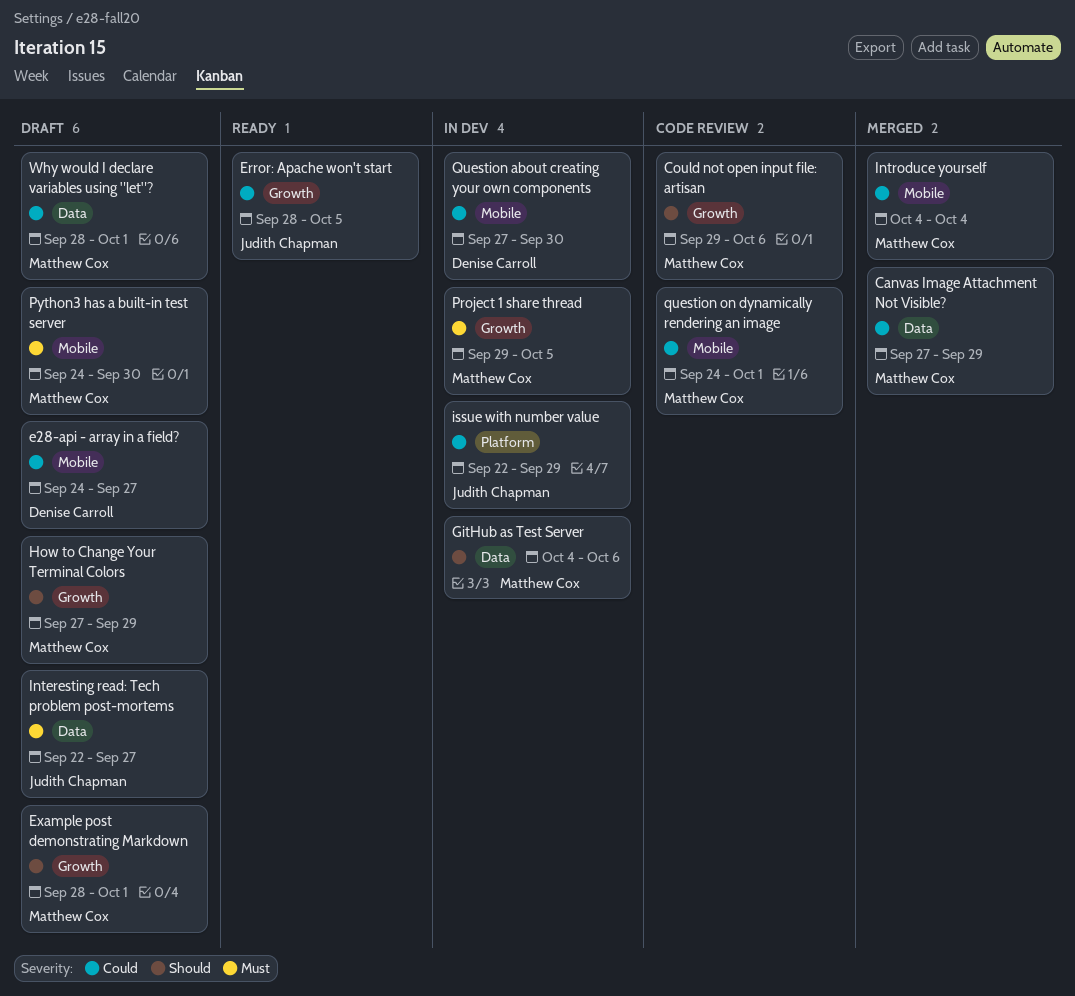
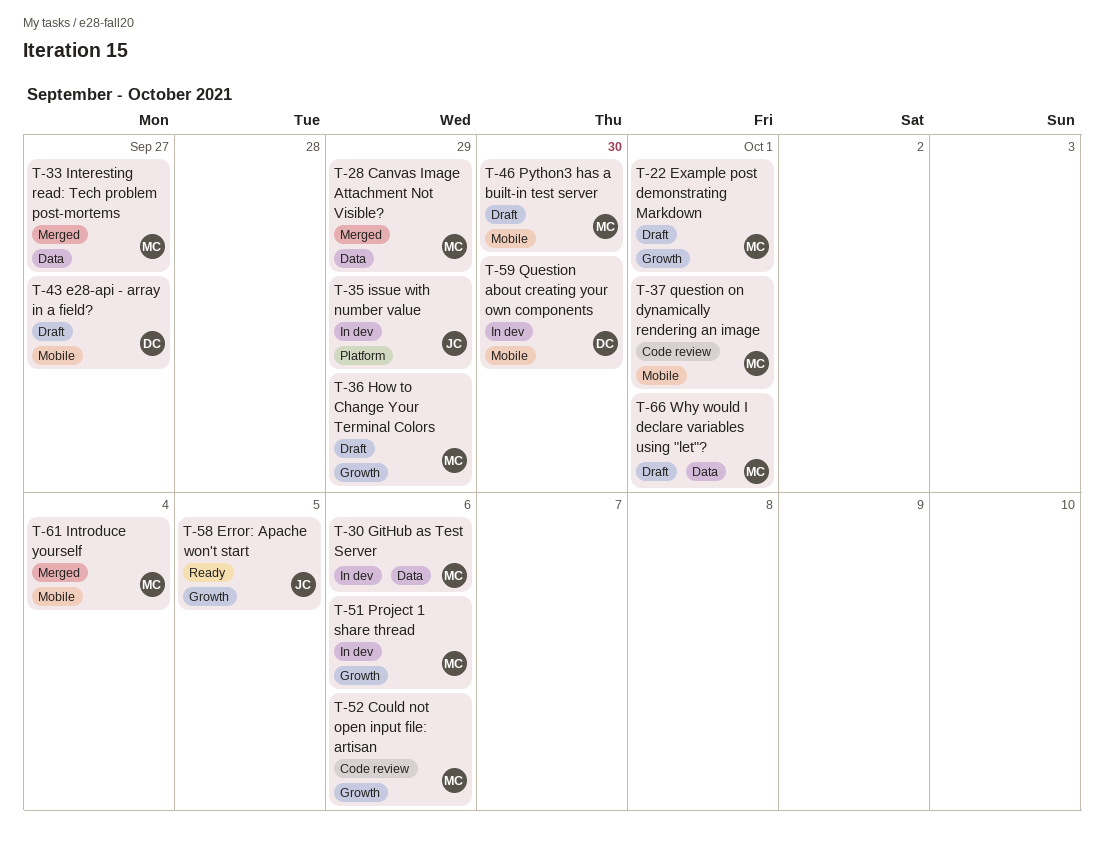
Interesting read: Tech problem post-mortems, status: Draft -> Merged
Interesting read: Tech problem post-mortems, owner: Judith Chapman -> Matthew Cox
Project 1 share thread, due: Oct 5 -> Oct 6

